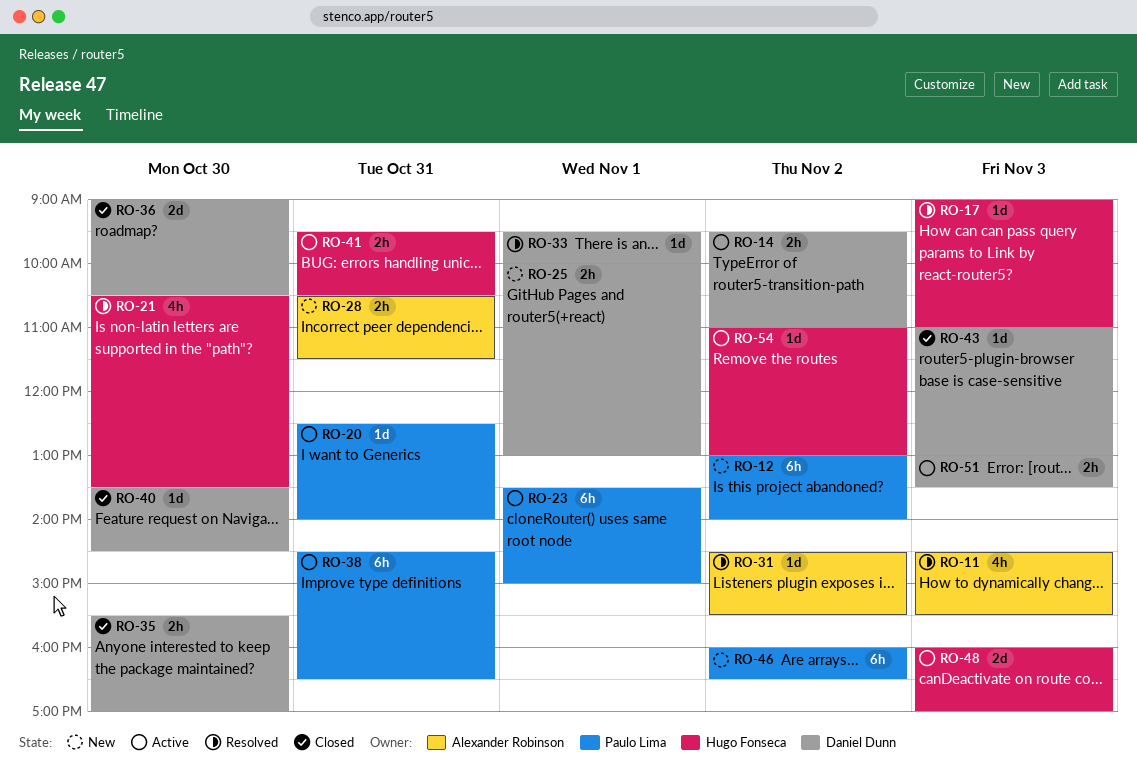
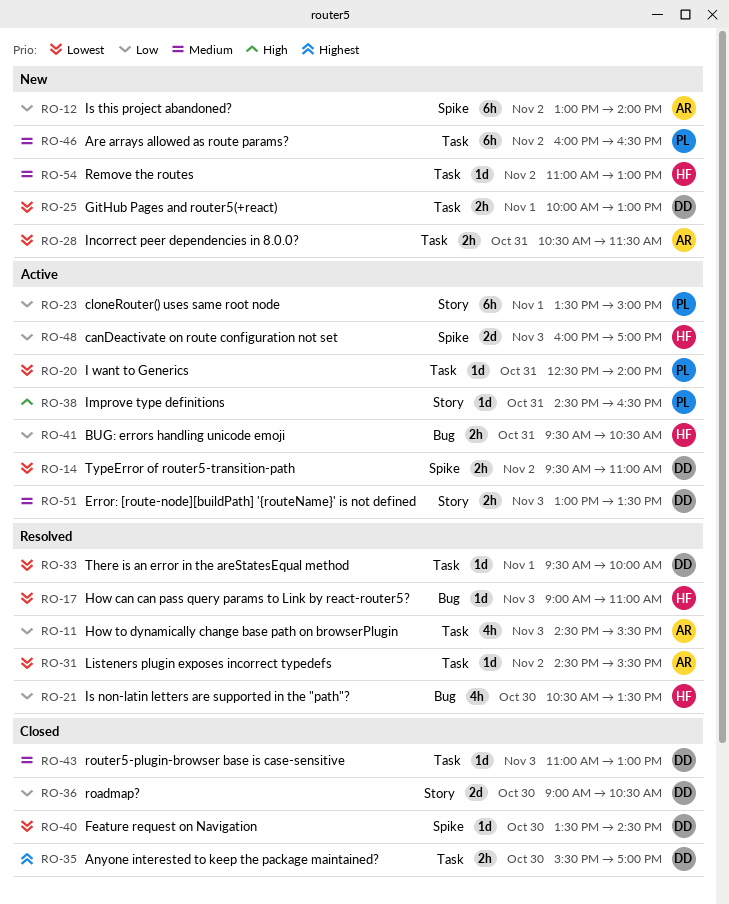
RO-12, owner: Paulo Lima -> Alexander Robinson
RO-38, estimate: 6h -> 1d
RO-54, status: Active -> New

